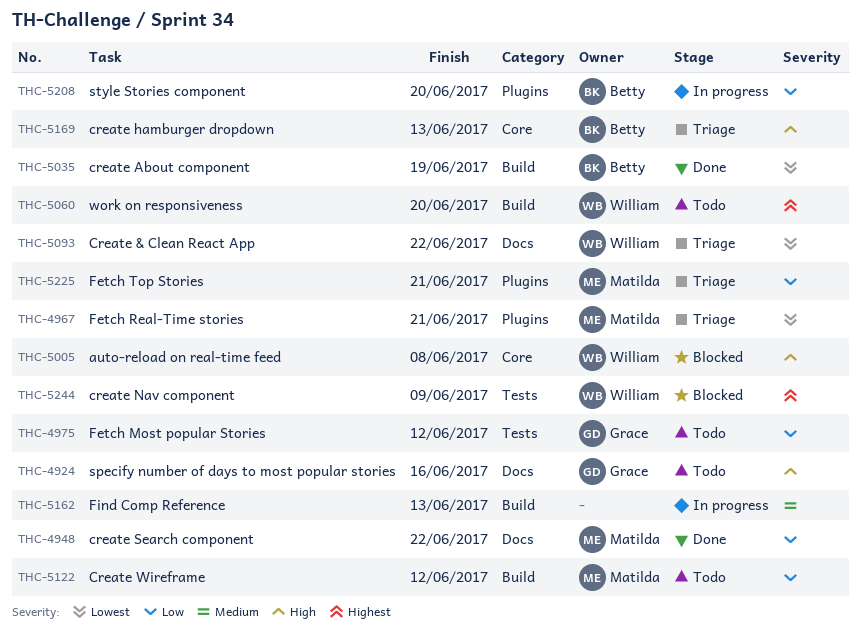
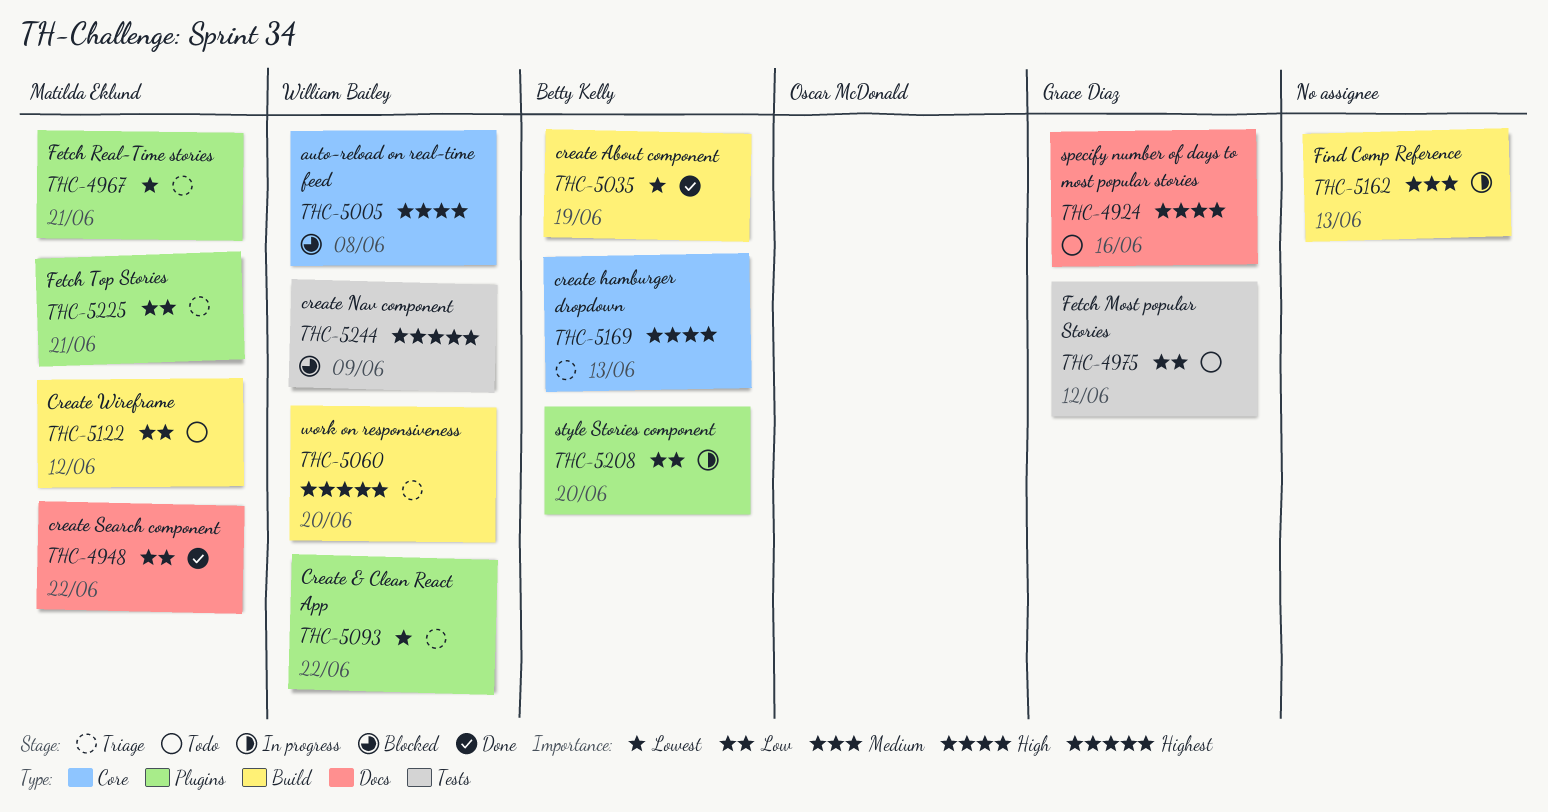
THC-5060, status: Todo -> Triage
THC-5093, label: Docs -> Plugins

